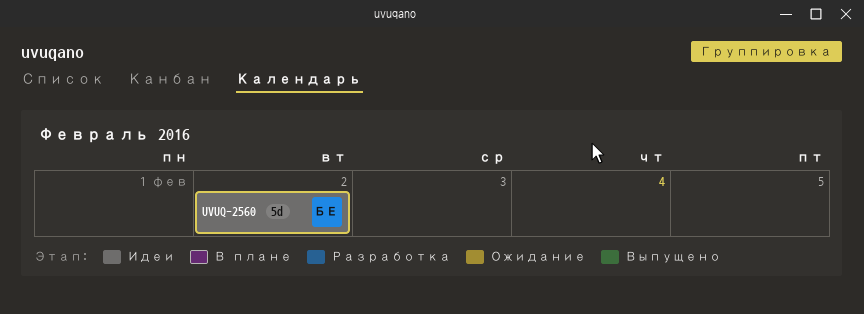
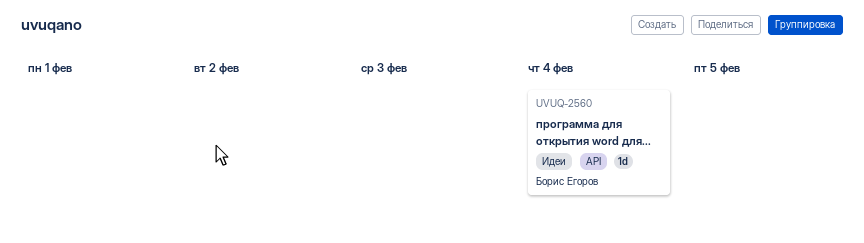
UVUQ-2560, estimate: 5d -> 1d
UVUQ-2560, due: Feb 2 -> Feb 4

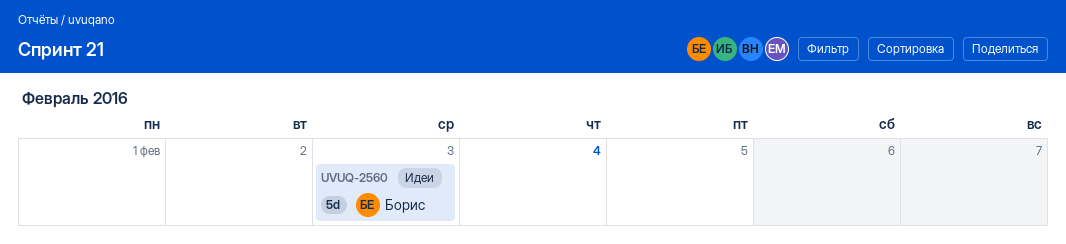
UVUQ-2560, estimate: 1d -> 5d
UVUQ-2560, due: Feb 4 -> Feb 3

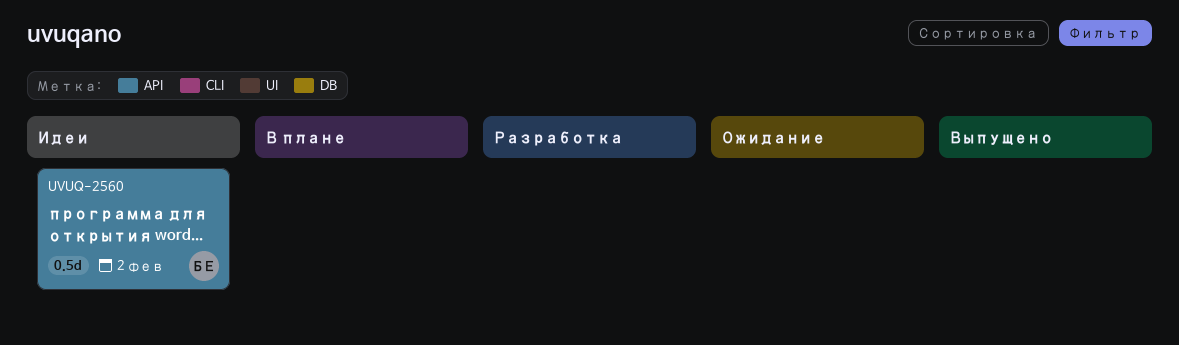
UVUQ-2560, estimate: 5d -> 0.5d
UVUQ-2560, due: Feb 3 -> Feb 2

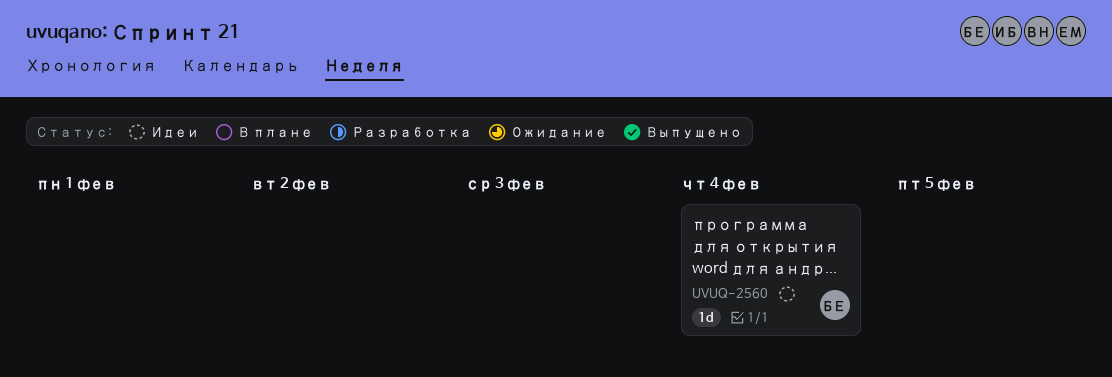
UVUQ-2560, estimate: 0.5d -> 1d
UVUQ-2560, due: Feb 2 -> Feb 4

